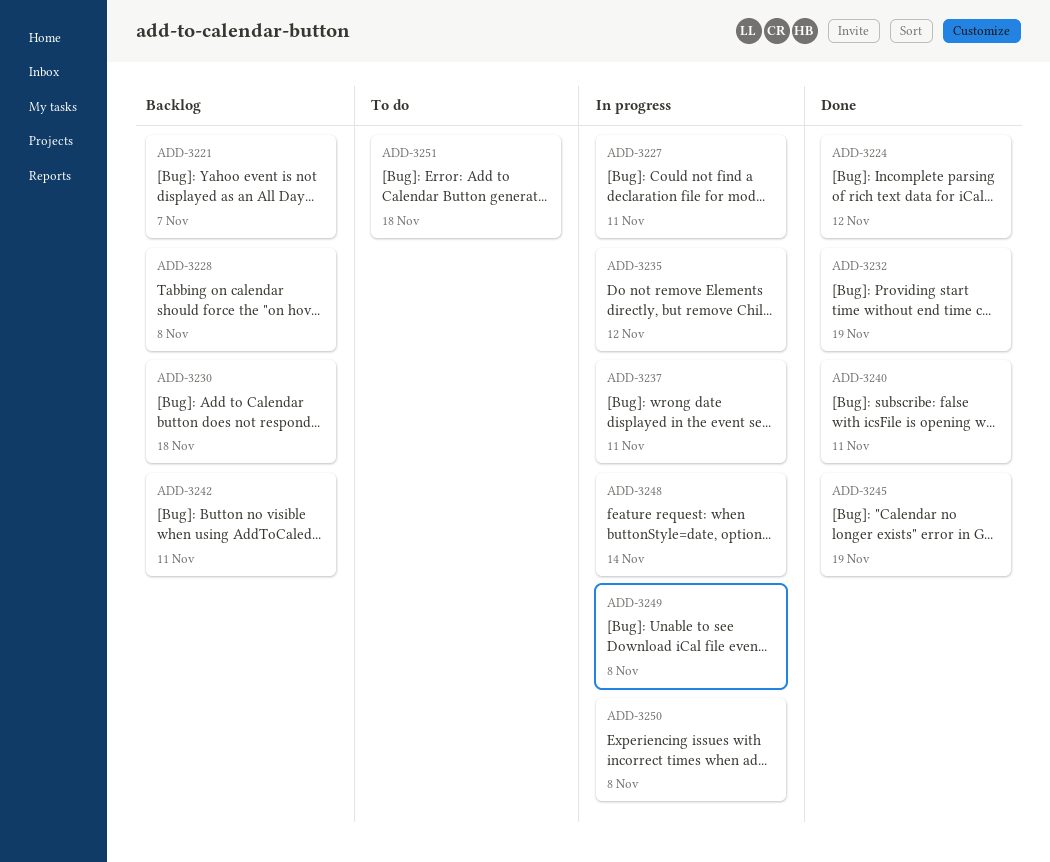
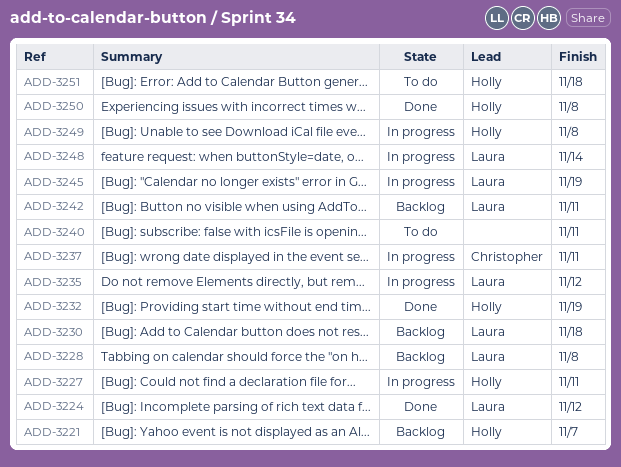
ADD-3240, status: Done -> To do
ADD-3245, status: Done -> In progress
ADD-3250, status: In progress -> Done

